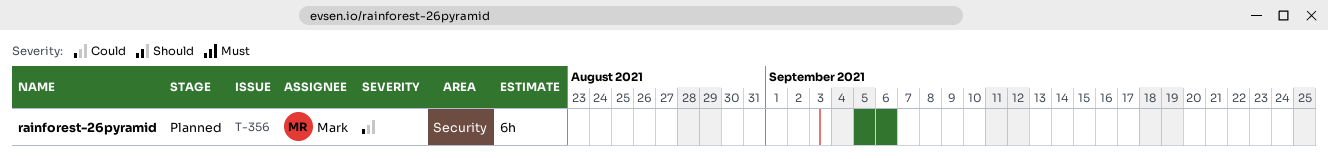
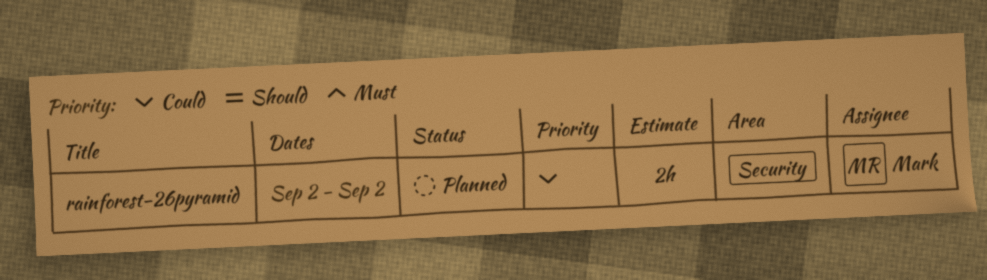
rainforest-26pyramid, estimate: 6h -> 2h
rainforest-26pyramid, start: Sep 5 -> Sep 2
rainforest-26pyramid, due: Sep 6 -> Sep 2

